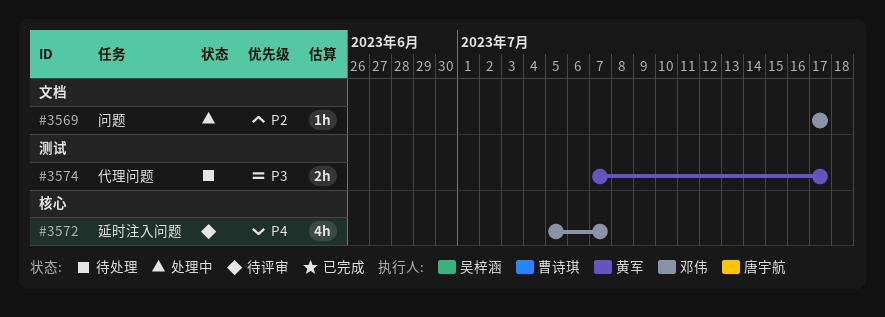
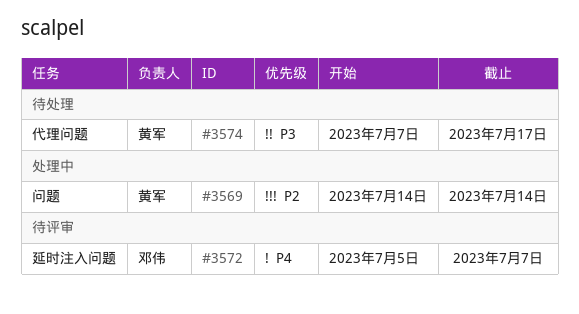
#3569, owner: 邓伟 -> 黄军
#3569, start: Jul 17 -> Jul 14
#3569, due: Jul 17 -> Jul 14

